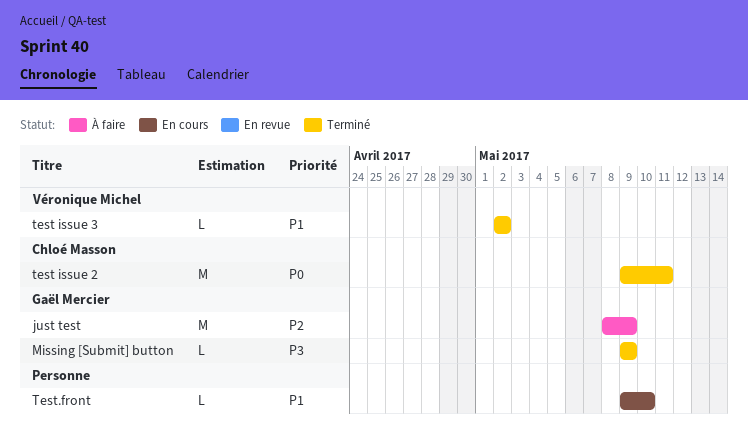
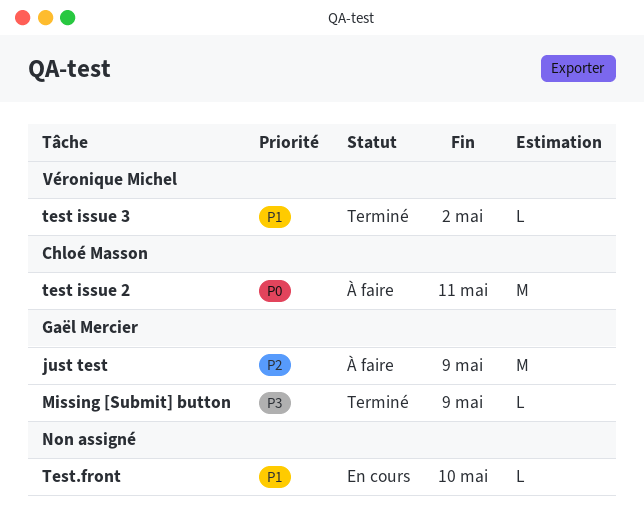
test issue 2, status: Terminé -> À faire

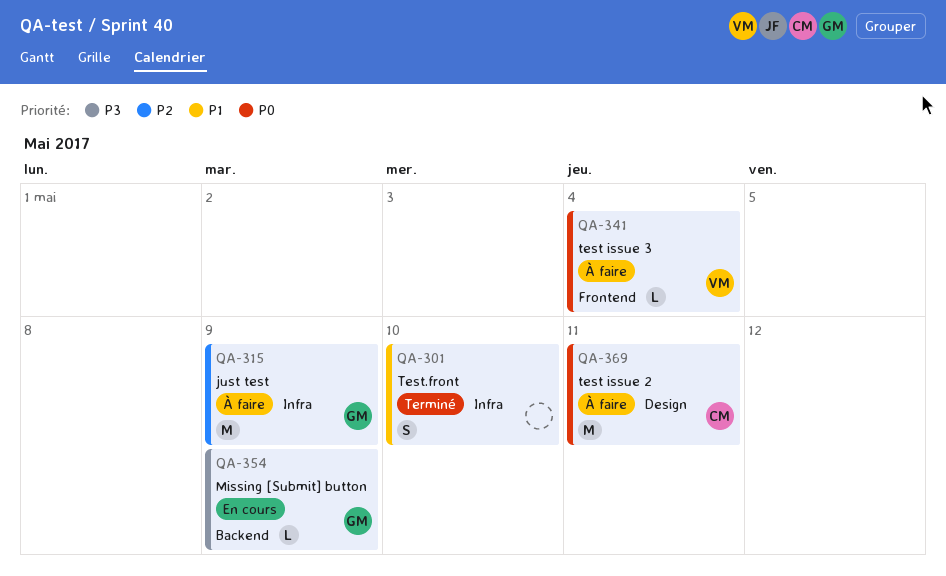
Missing [Submit] button, status: Terminé -> En cours
test issue 3, status: Terminé -> À faire
test issue 3, priority: P1 -> P0
test issue 3, due: May 2 -> May 4
Test.front, status: En cours -> Terminé
Test.front, estimate: L -> S

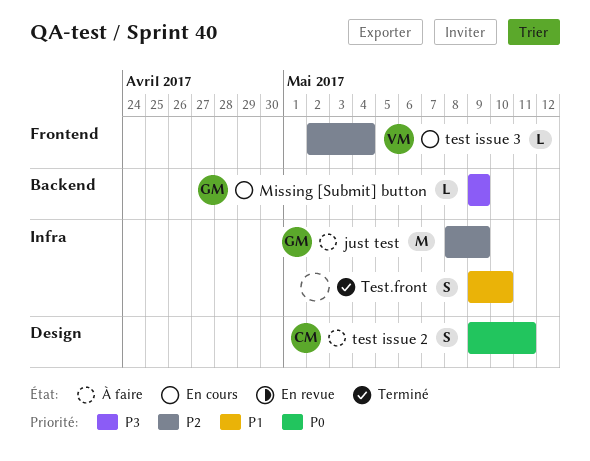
test issue 2, estimate: M -> S
test issue 3, status: À faire -> En cours
test issue 3, priority: P0 -> P2

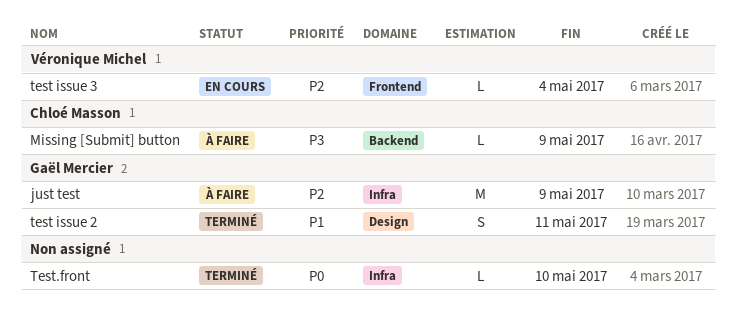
Missing [Submit] button, status: En cours -> À faire
Missing [Submit] button, owner: Gaël Mercier -> Chloé Masson
test issue 2, status: À faire -> Terminé
test issue 2, owner: Chloé Masson -> Gaël Mercier
test issue 2, priority: P0 -> P1
Test.front, priority: P1 -> P0
Test.front, estimate: S -> L

